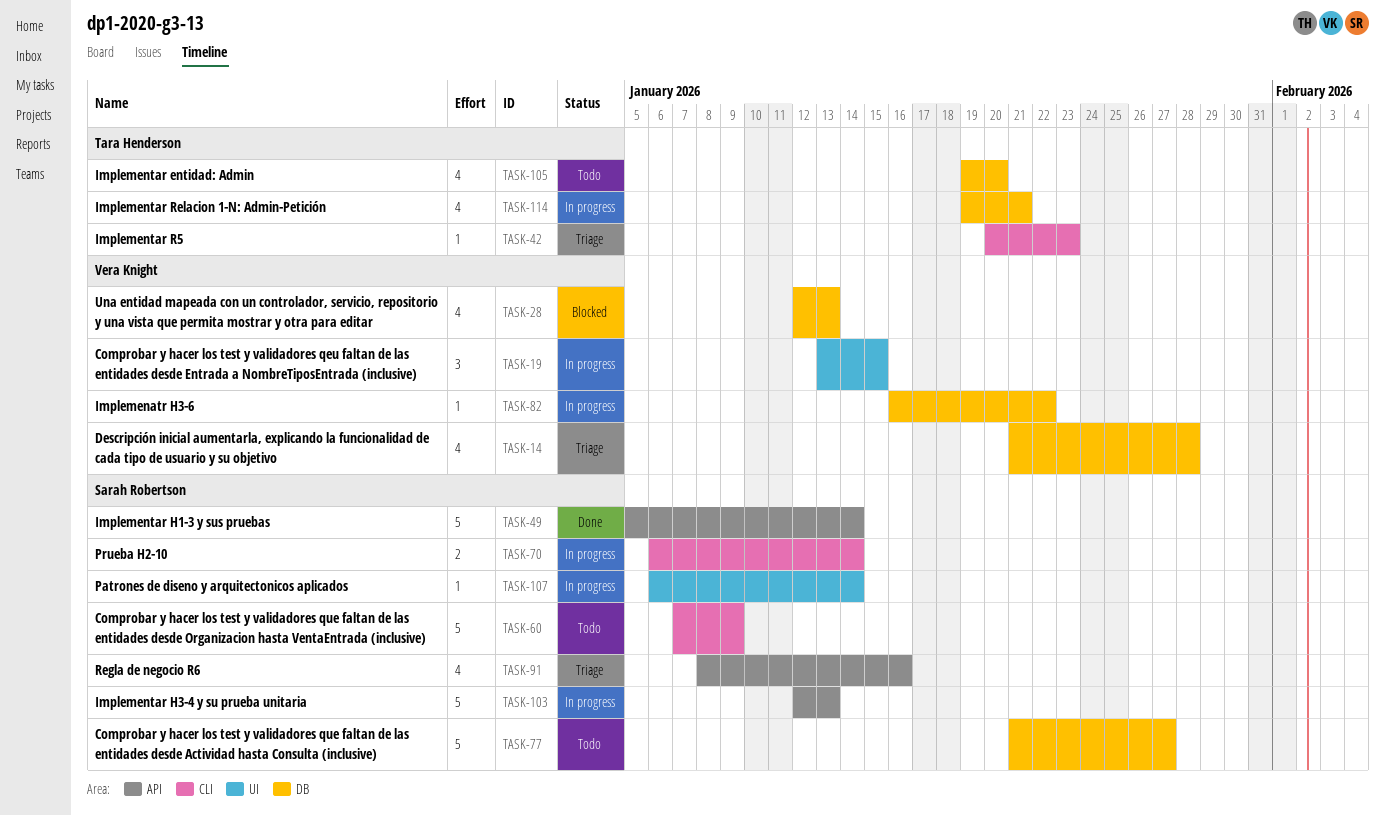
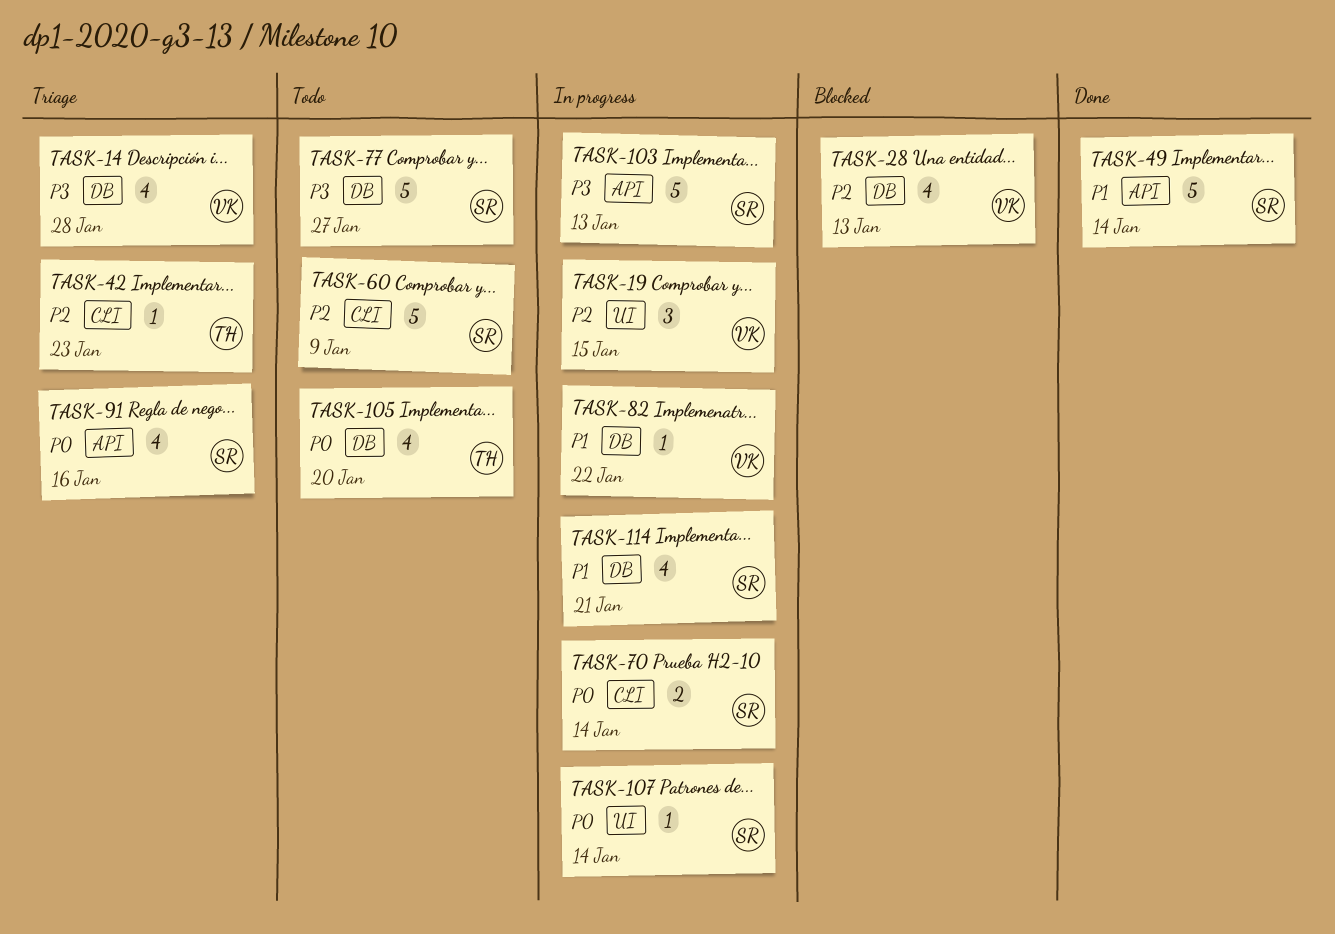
TASK-114, owner: Tara Henderson -> Sarah Robertson

